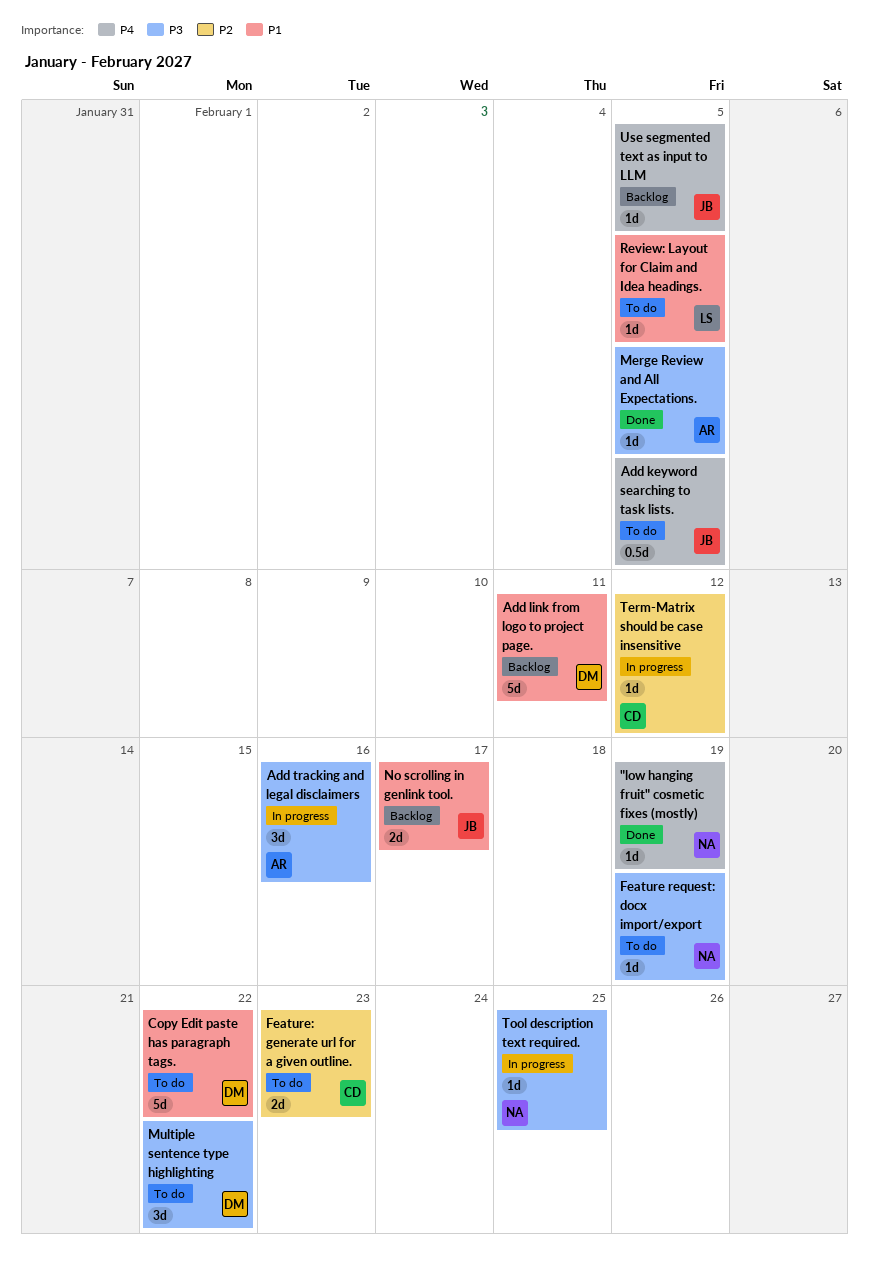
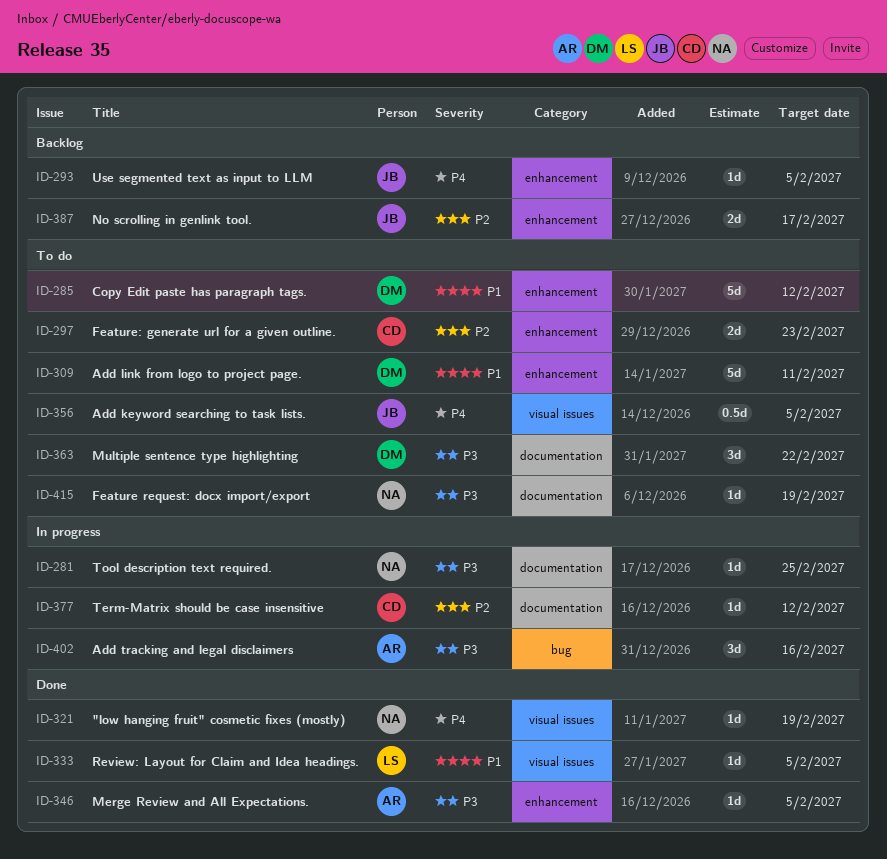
Add link from logo to project page., status: Backlog -> To do
Copy Edit paste has paragraph tags., due: Feb 22 -> Feb 12
No scrolling in genlink tool., priority: P1 -> P2
Review: Layout for Claim and Idea headings., status: To do -> Done

